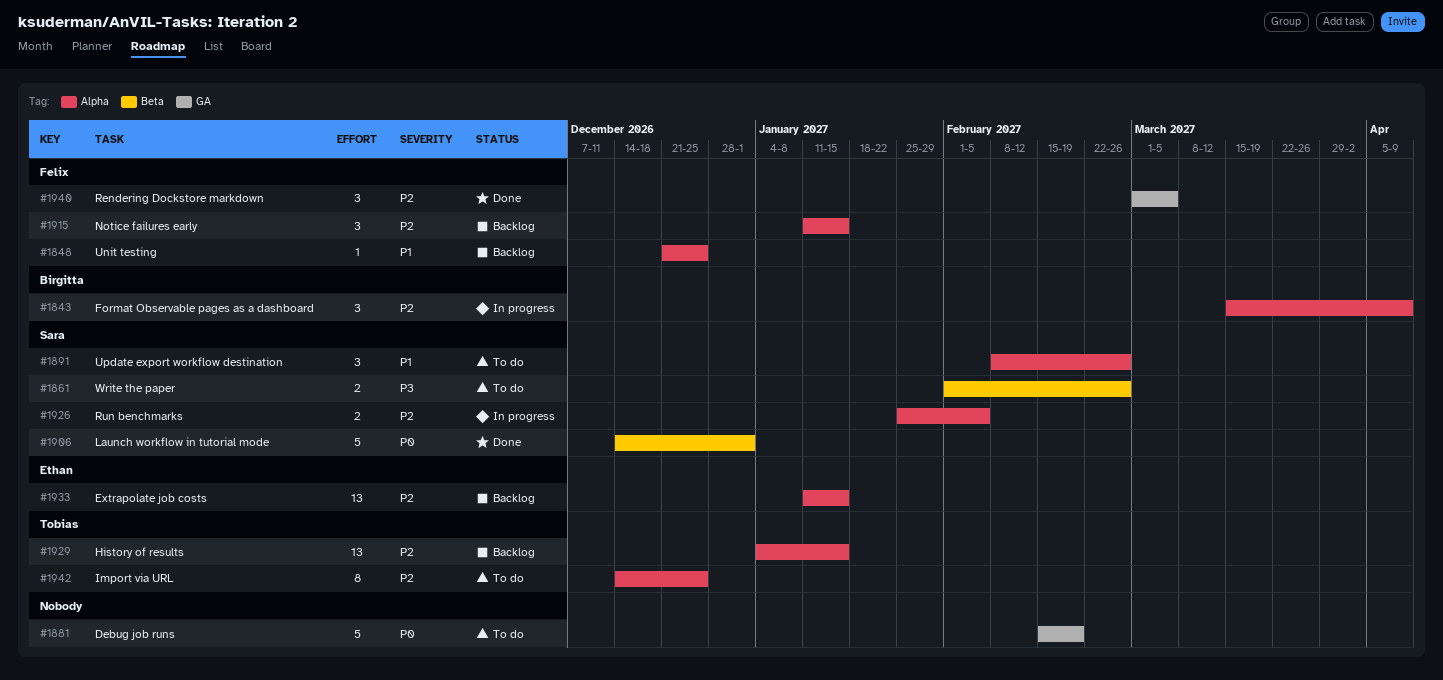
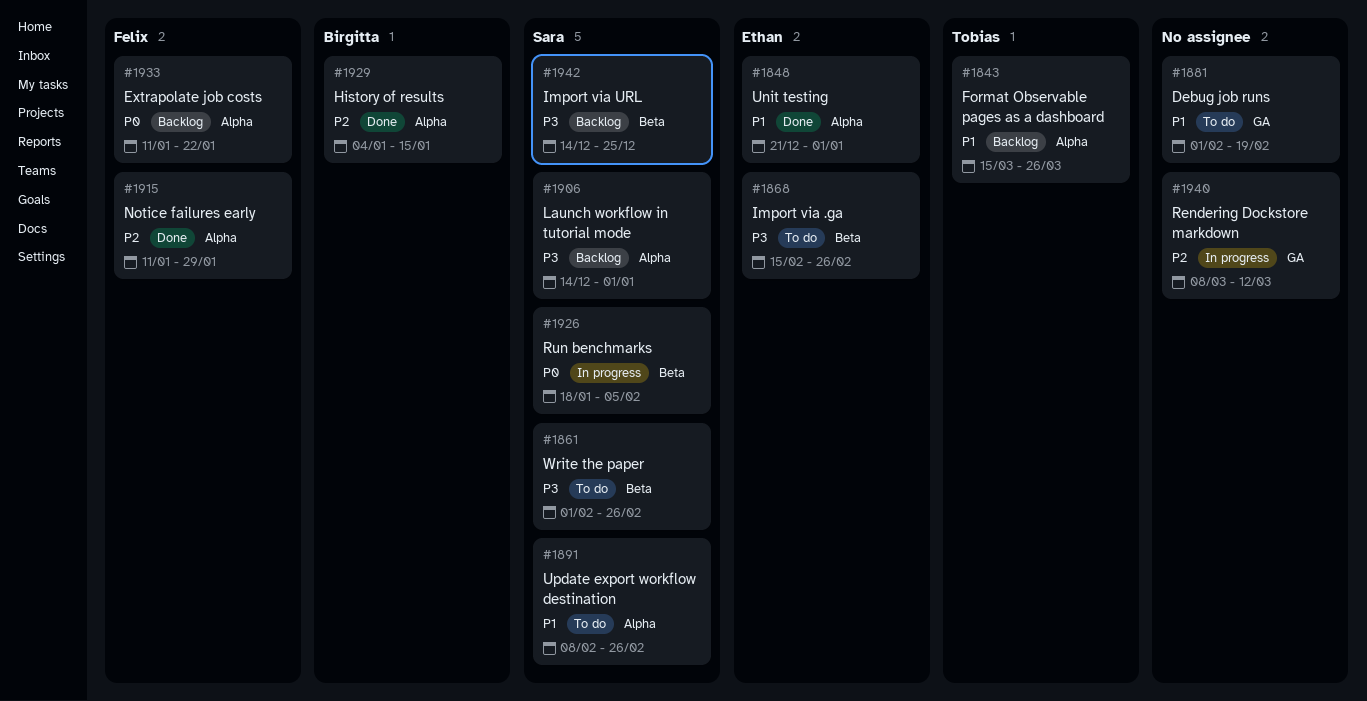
#1843, status: In progress -> Backlog
#1843, owner: Birgitta -> Tobias
#1843, priority: P2 -> P1
#1843, due: Apr 9 -> Mar 26
#1848, status: Backlog -> Done
#1848, owner: Felix -> Ethan
#1848, due: Dec 25 -> Jan 1
#1868: none -> present
#1881, priority: P0 -> P1
#1881, start: Feb 15 -> Feb 1
#1906, status: Done -> Backlog
#1906, priority: P0 -> P3
#1906, label: Beta -> Alpha
#1915, status: Backlog -> Done
#1915, due: Jan 15 -> Jan 29
#1926, priority: P2 -> P0
#1926, label: Alpha -> Beta
#1926, start: Jan 25 -> Jan 18
#1929, status: Backlog -> Done
#1929, owner: Tobias -> Birgitta
#1933, owner: Ethan -> Felix
#1933, priority: P2 -> P0
#1933, due: Jan 15 -> Jan 22
#1940, status: Done -> In progress
#1940, owner: Felix -> none
#1940, start: Mar 1 -> Mar 8
#1940, due: Mar 5 -> Mar 12
#1942, status: To do -> Backlog
#1942, owner: Tobias -> Sara
#1942, priority: P2 -> P3
#1942, label: Alpha -> Beta

